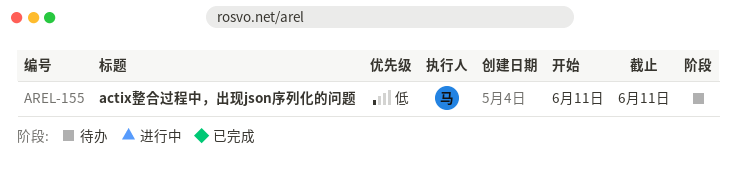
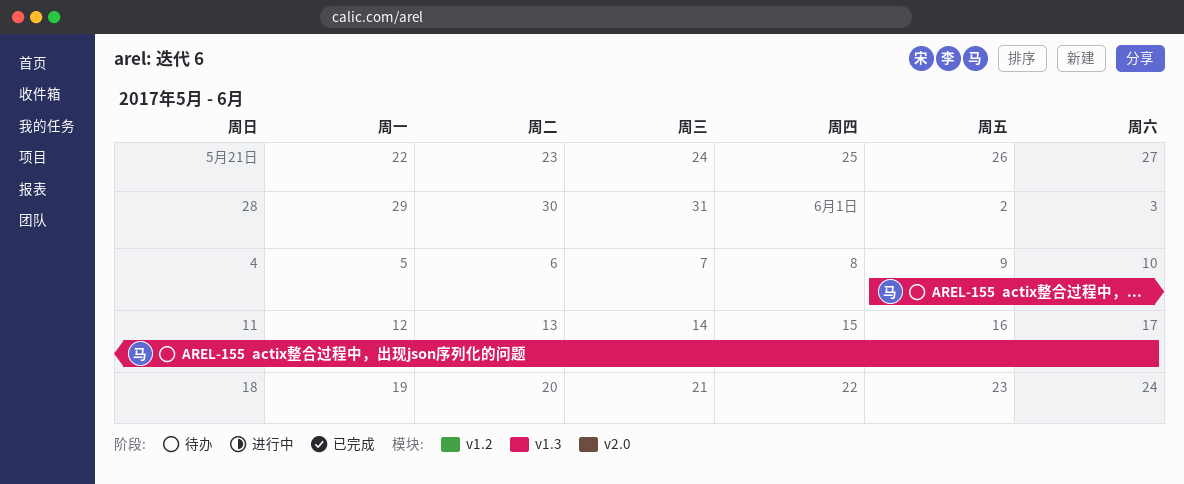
AREL-155, start: Jun 11 -> Jun 9
AREL-155, due: Jun 11 -> Jun 17

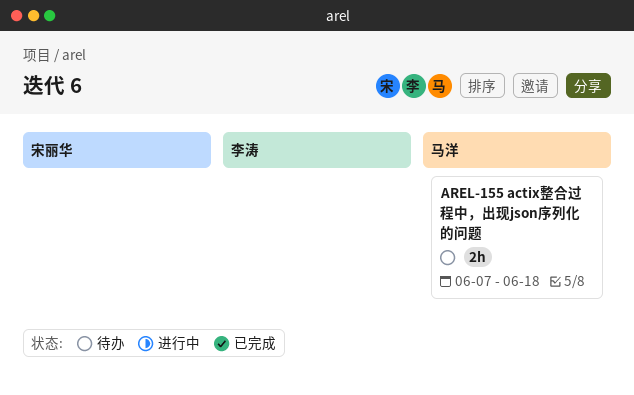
AREL-155, start: Jun 9 -> Jun 7
AREL-155, due: Jun 17 -> Jun 18

